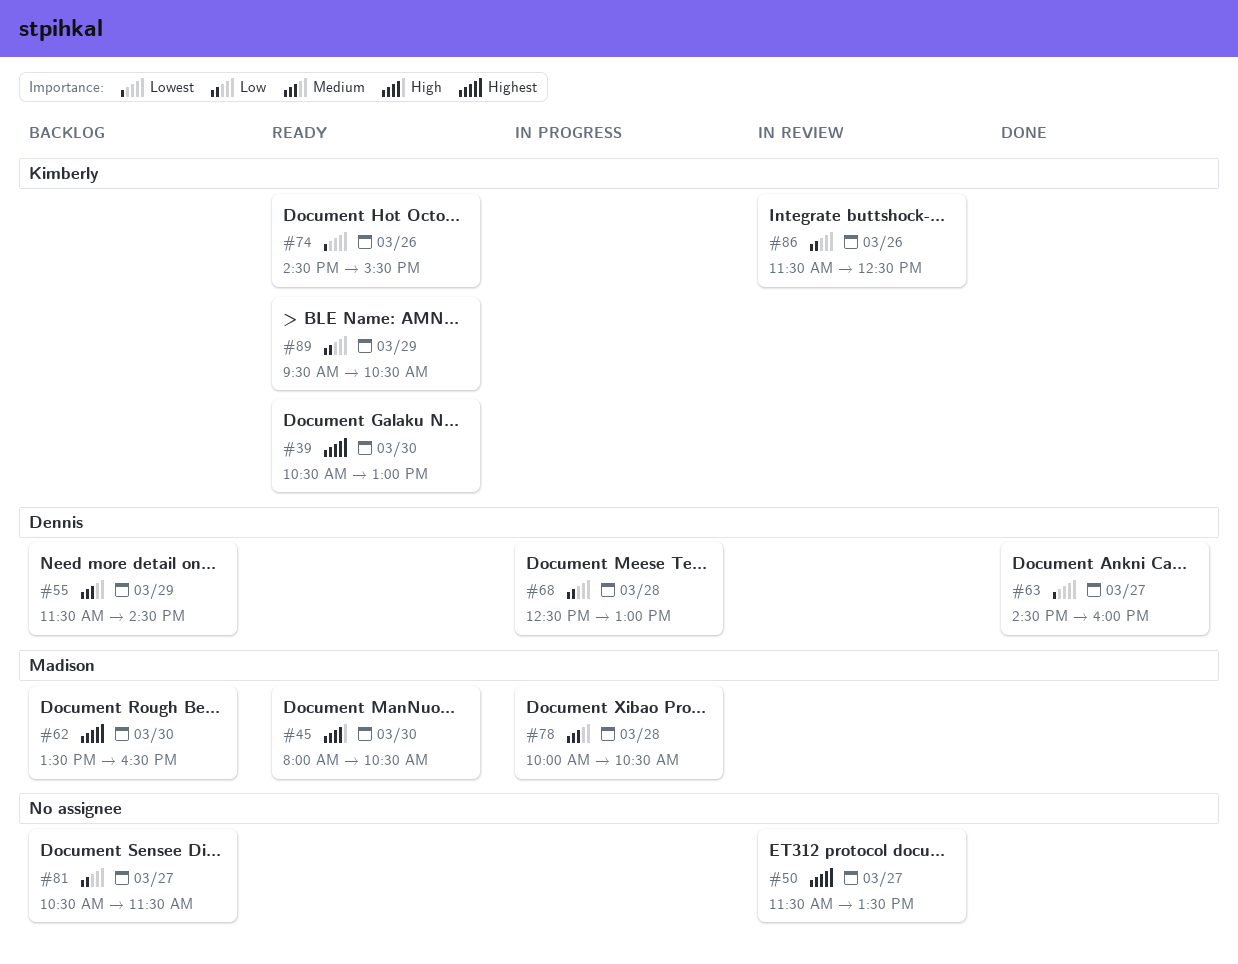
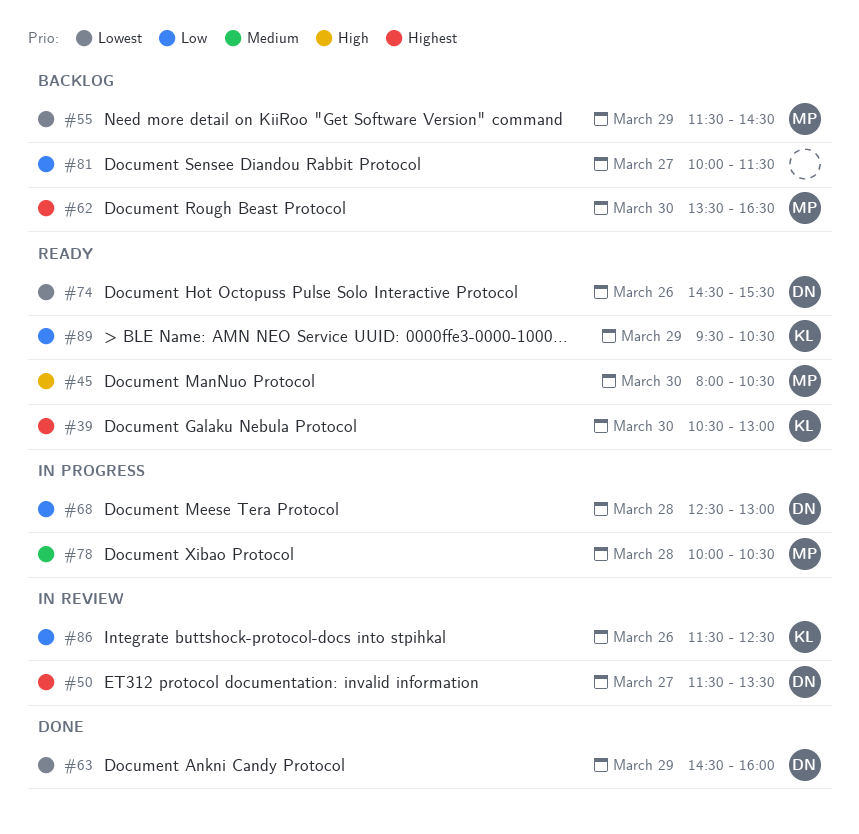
#50, owner: none -> Dennis
#55, owner: Dennis -> Madison
#55, priority: Medium -> Lowest
#63, day: Mar 27 -> Mar 29
#74, owner: Kimberly -> Dennis
#81, begins: 10:30 -> 10:00

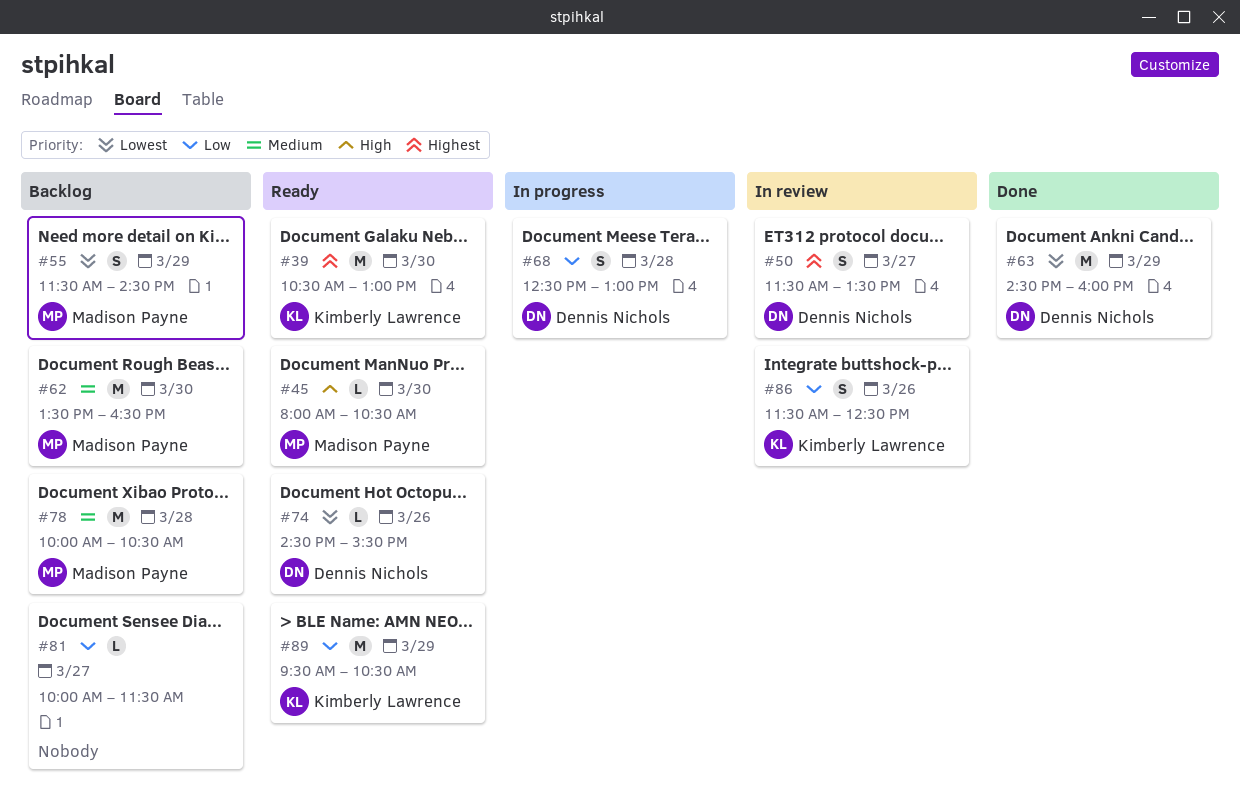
#62, priority: Highest -> Medium
#78, status: In progress -> Backlog

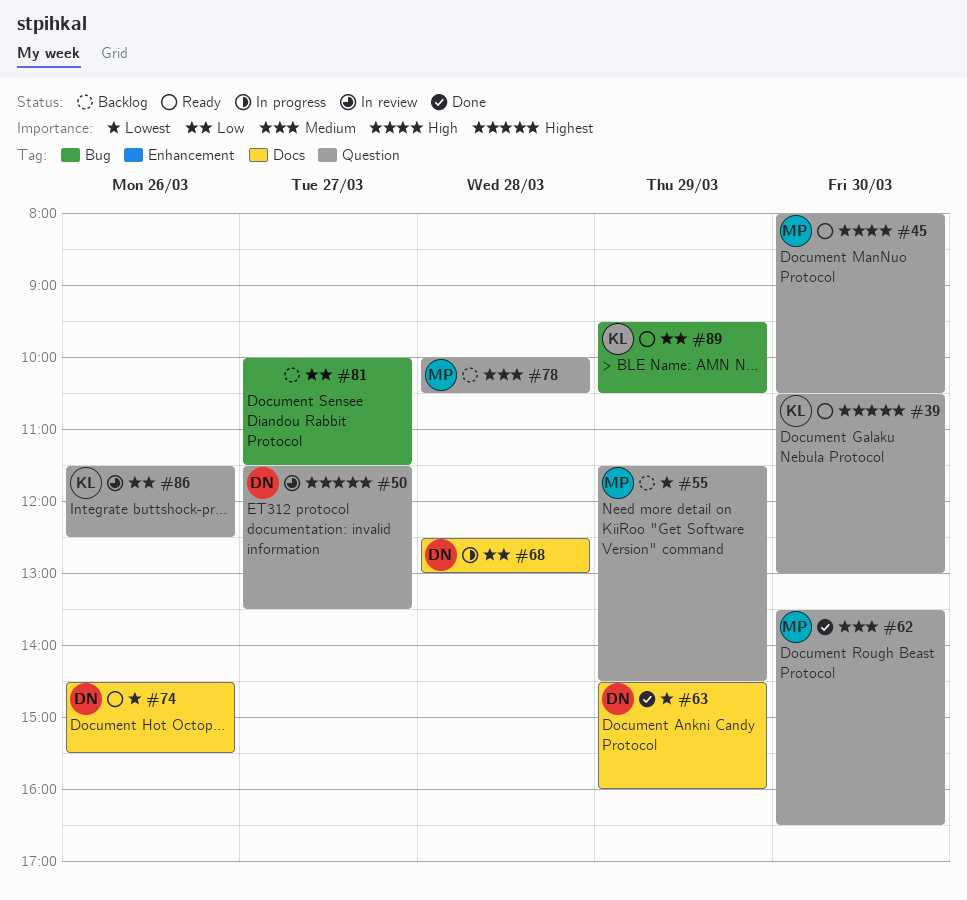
#62, status: Backlog -> Done

